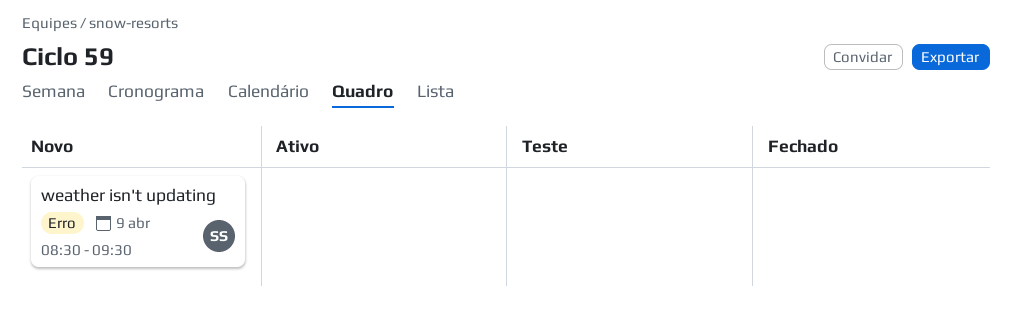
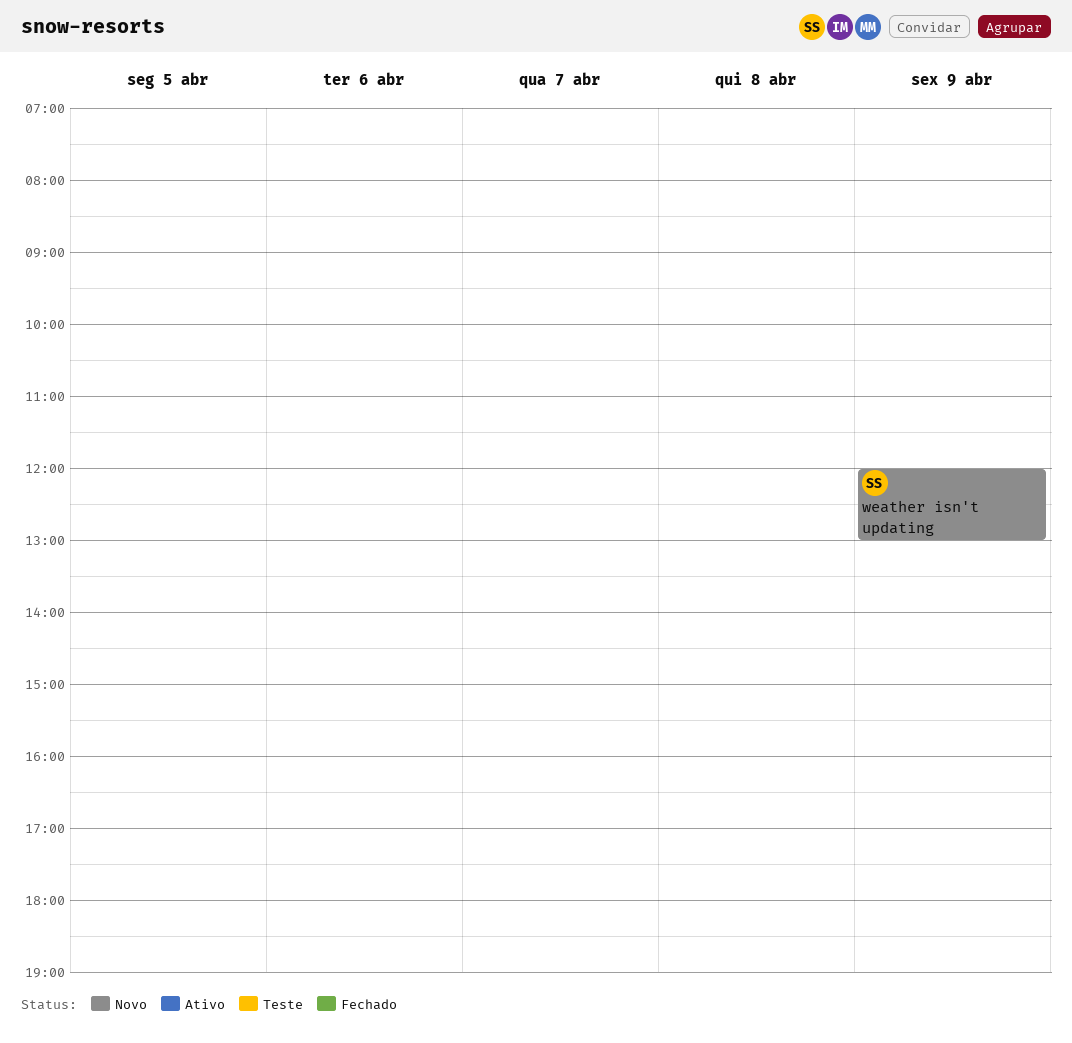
weather isn't updating, begins: 08:30 -> 12:00
weather isn't updating, ends: 09:30 -> 13:00

